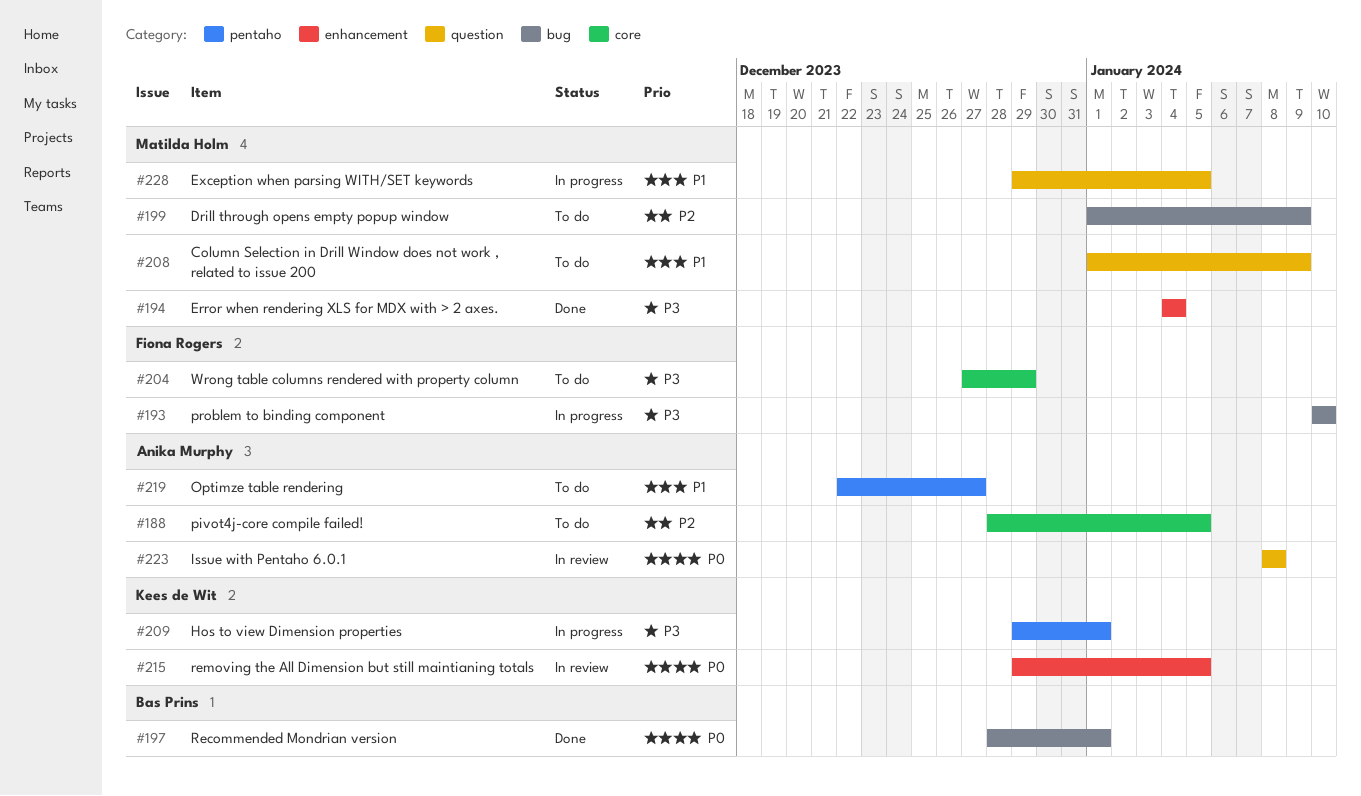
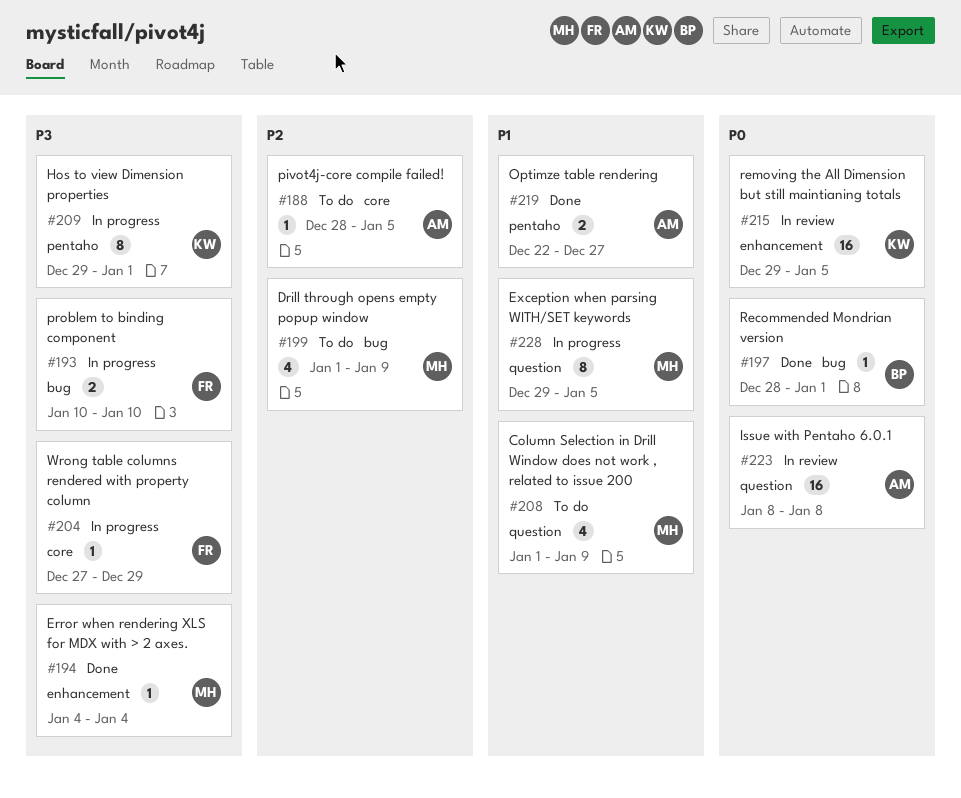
#204, status: To do -> In progress
#219, status: To do -> Done

